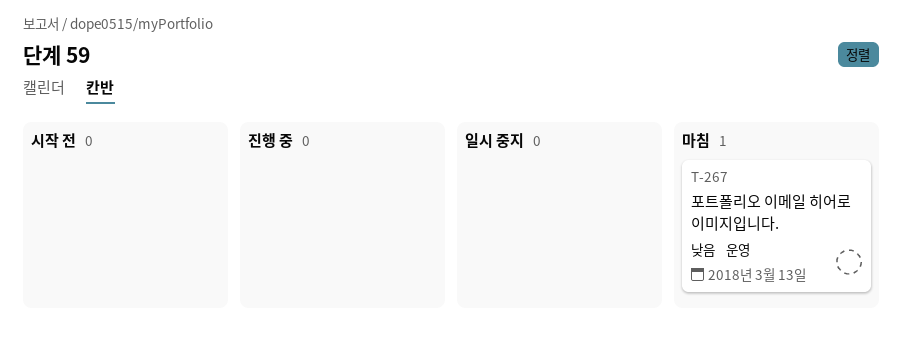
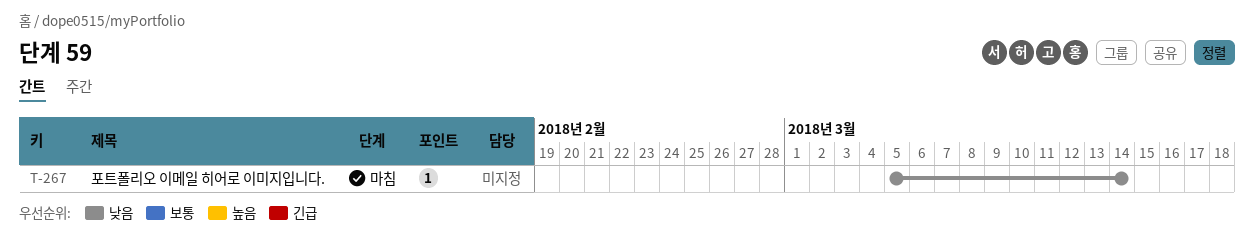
T-267, due: Mar 13 -> Mar 14

